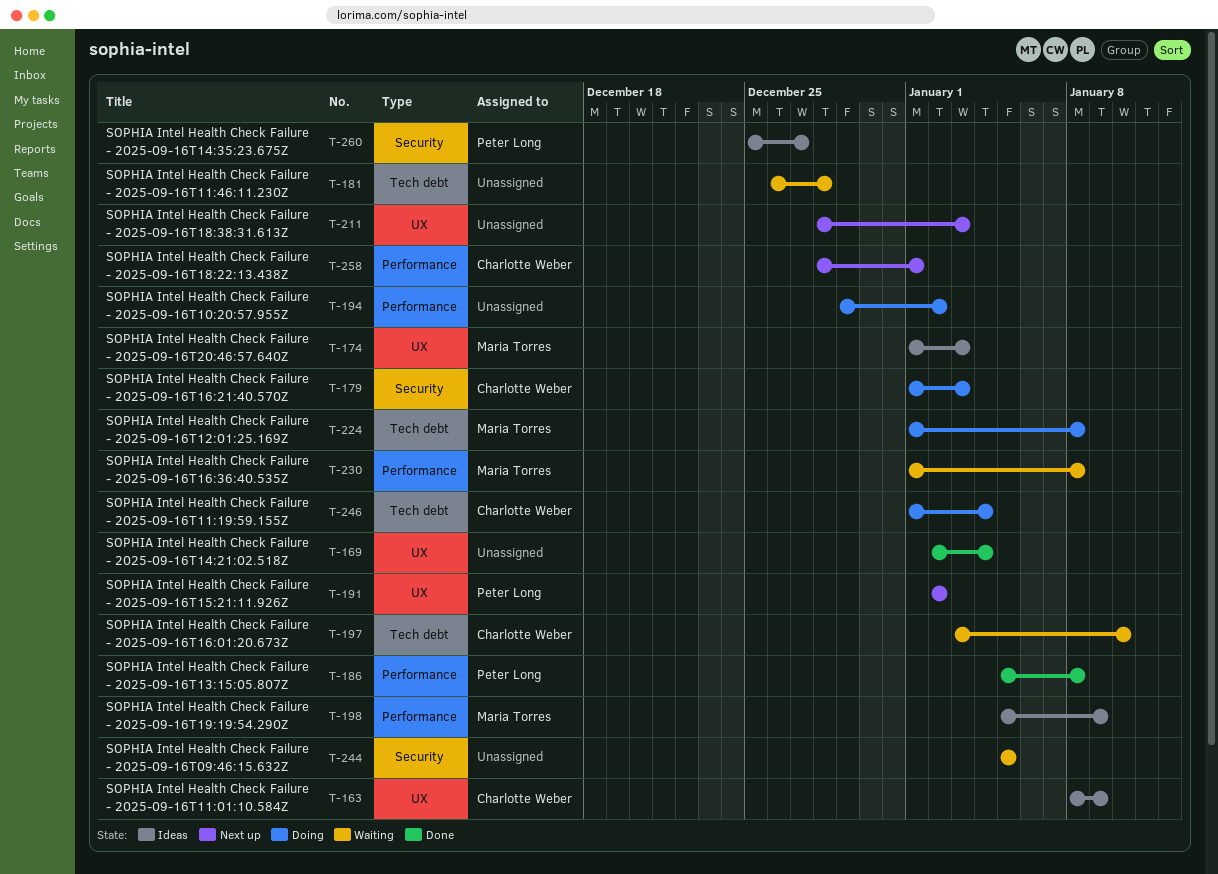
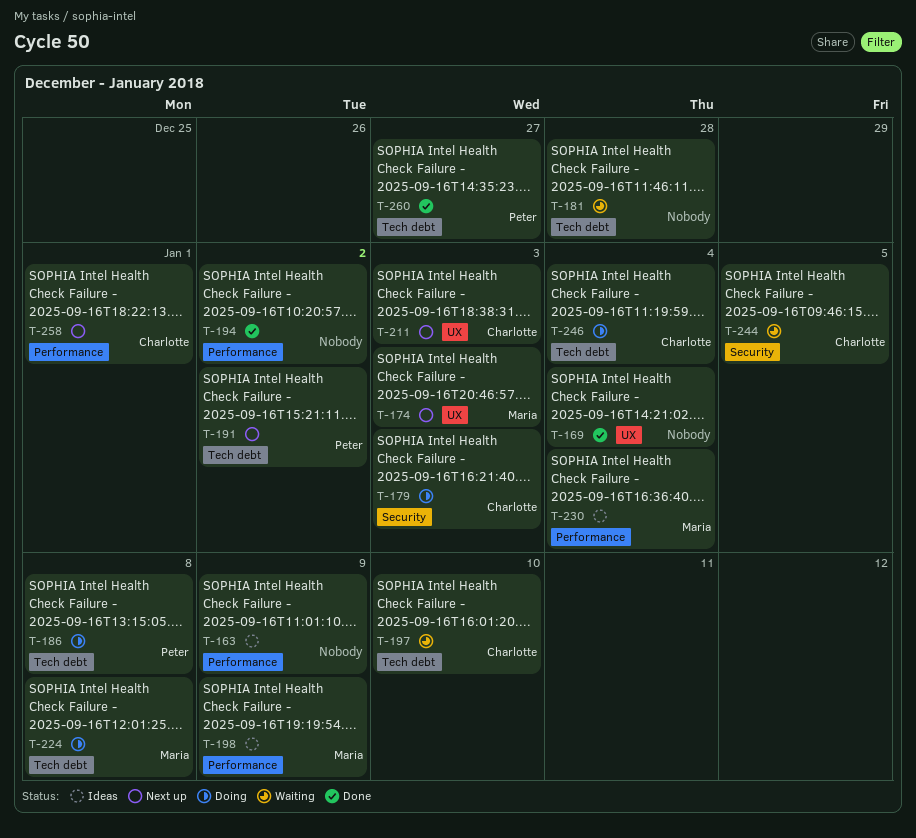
T-163, owner: Charlotte Weber -> none
T-163, label: UX -> Performance
T-174, status: Ideas -> Next up
T-186, status: Done -> Doing
T-186, label: Performance -> Tech debt
T-191, label: UX -> Tech debt
T-194, status: Doing -> Done
T-211, owner: none -> Charlotte Weber
T-230, status: Waiting -> Ideas
T-230, due: Jan 8 -> Jan 4
T-244, owner: none -> Charlotte Weber
T-260, status: Ideas -> Done
T-260, label: Security -> Tech debt

